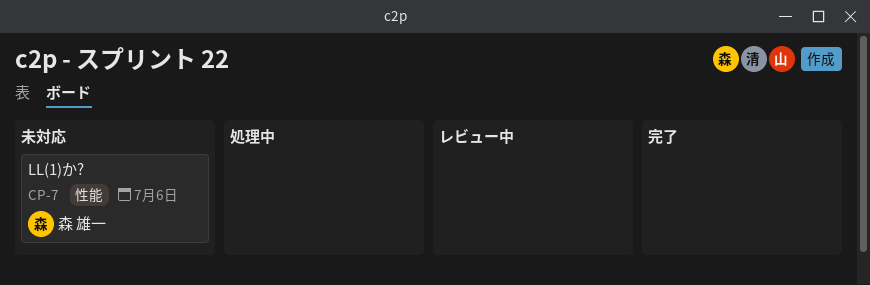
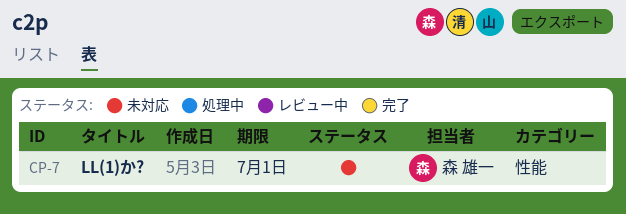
CP-7, due: Jul 6 -> Jul 1

